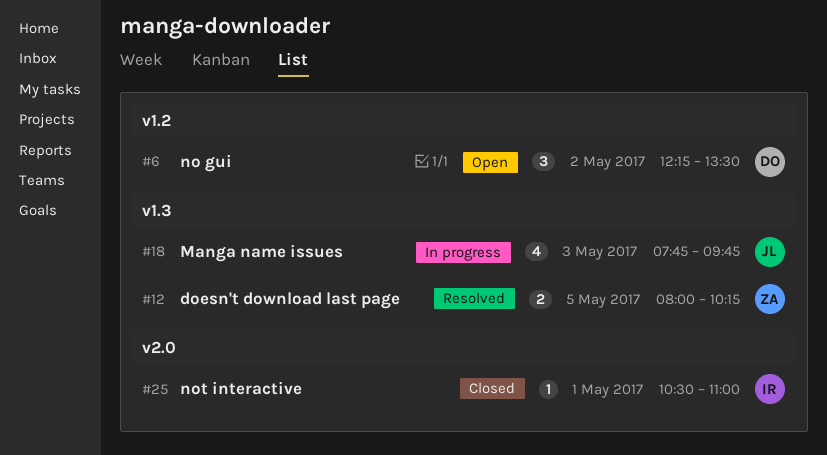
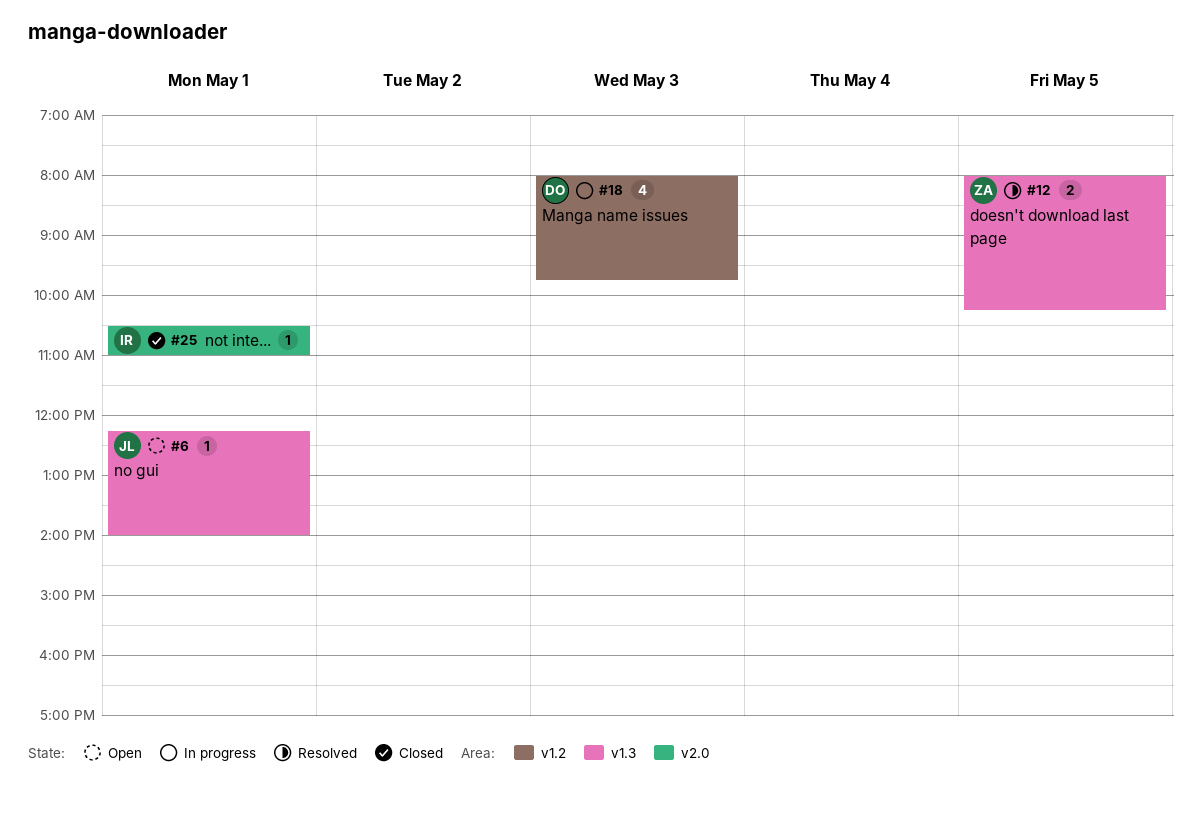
#6, owner: DO -> JL
#6, label: v1.2 -> v1.3
#6, estimate: 3 -> 1
#6, day: May 2 -> May 1
#6, ends: 13:30 -> 14:00
#18, owner: JL -> DO
#18, label: v1.3 -> v1.2
#18, begins: 07:45 -> 08:00

